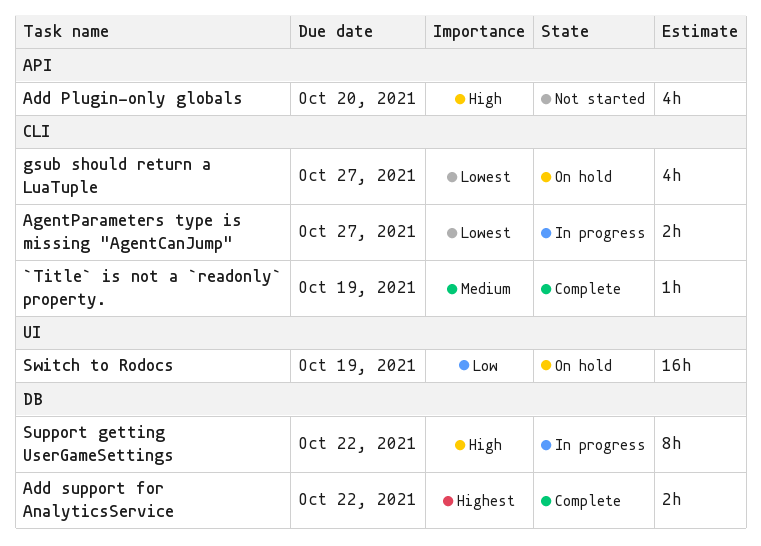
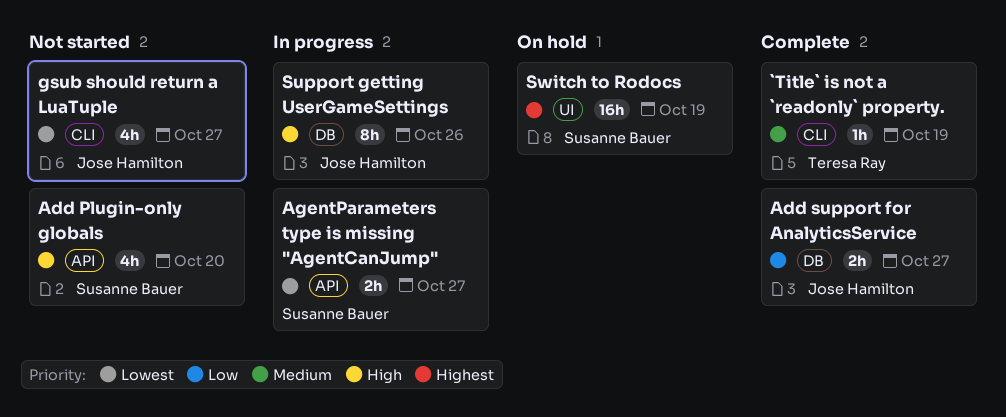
Add support for AnalyticsService, priority: Highest -> Low
Add support for AnalyticsService, due: Oct 22 -> Oct 27
AgentParameters type is missing "AgentCanJump", label: CLI -> API
gsub should return a LuaTuple, status: On hold -> Not started
Support getting UserGameSettings, due: Oct 22 -> Oct 26
Switch to Rodocs, priority: Low -> Highest

